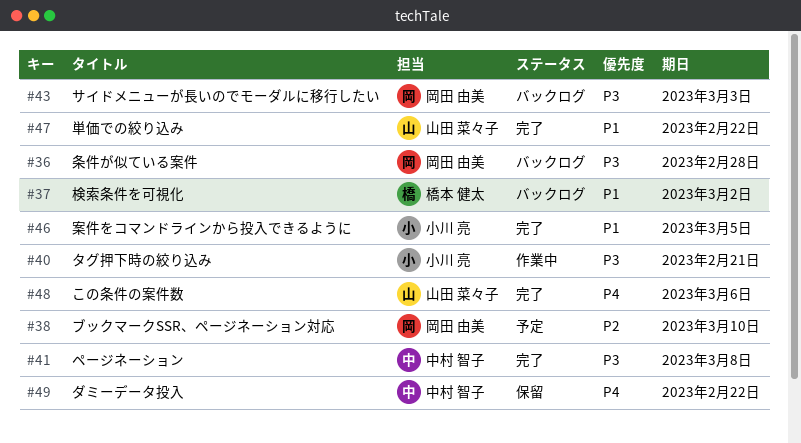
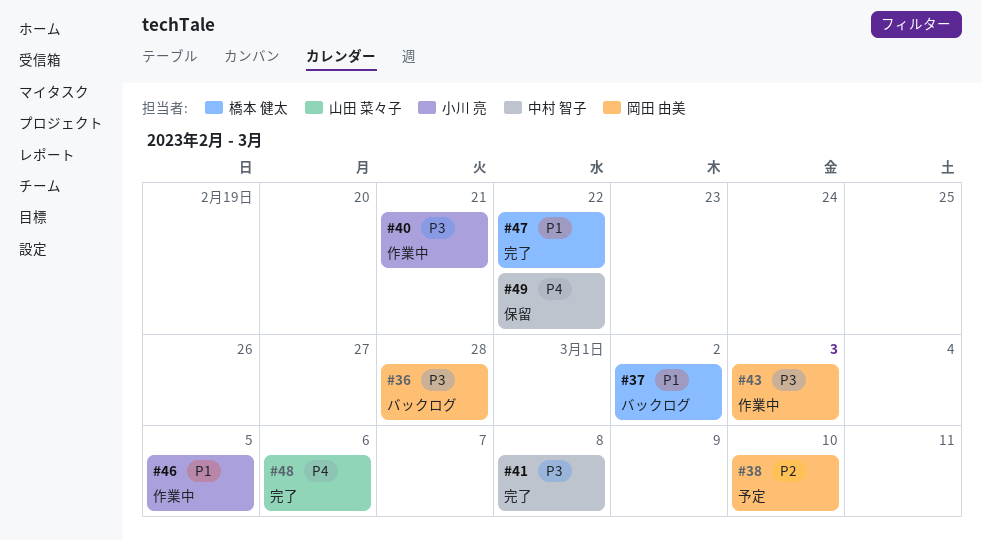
#43, status: バックログ -> 作業中
#46, status: 完了 -> 作業中
#47, owner: 山田 菜々子 -> 橋本 健太

